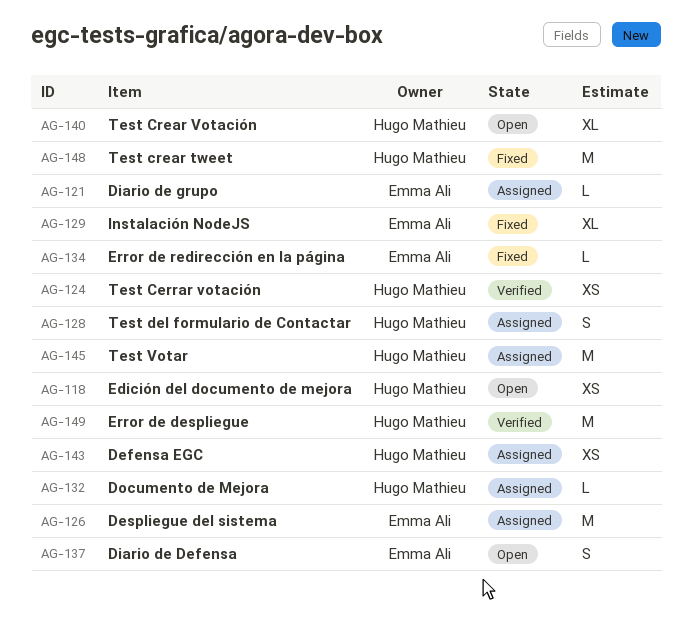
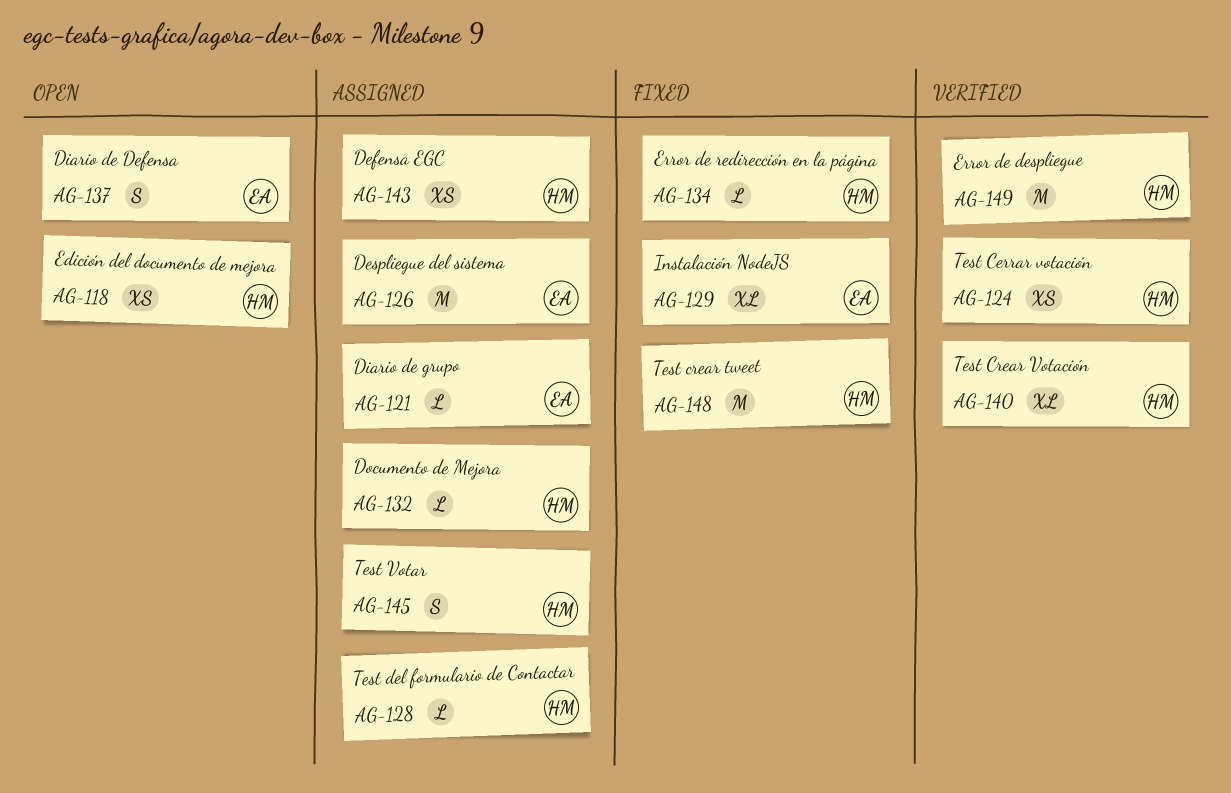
AG-128, estimate: S -> L
AG-134, owner: Emma Ali -> Hugo Mathieu
AG-140, status: Open -> Verified
AG-145, estimate: M -> S

